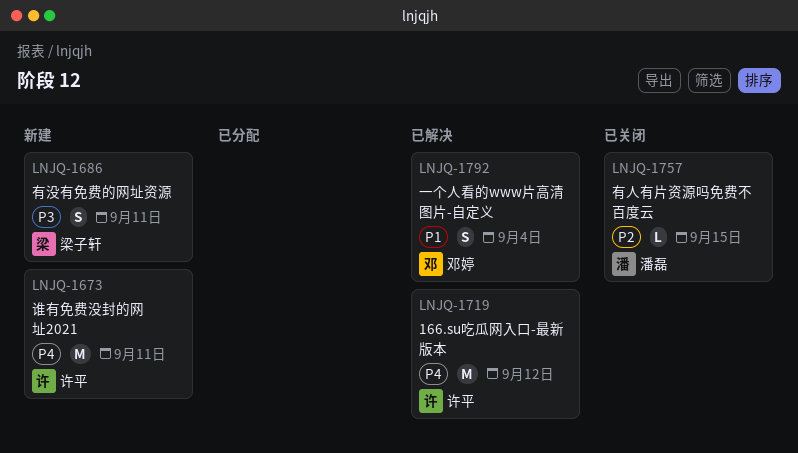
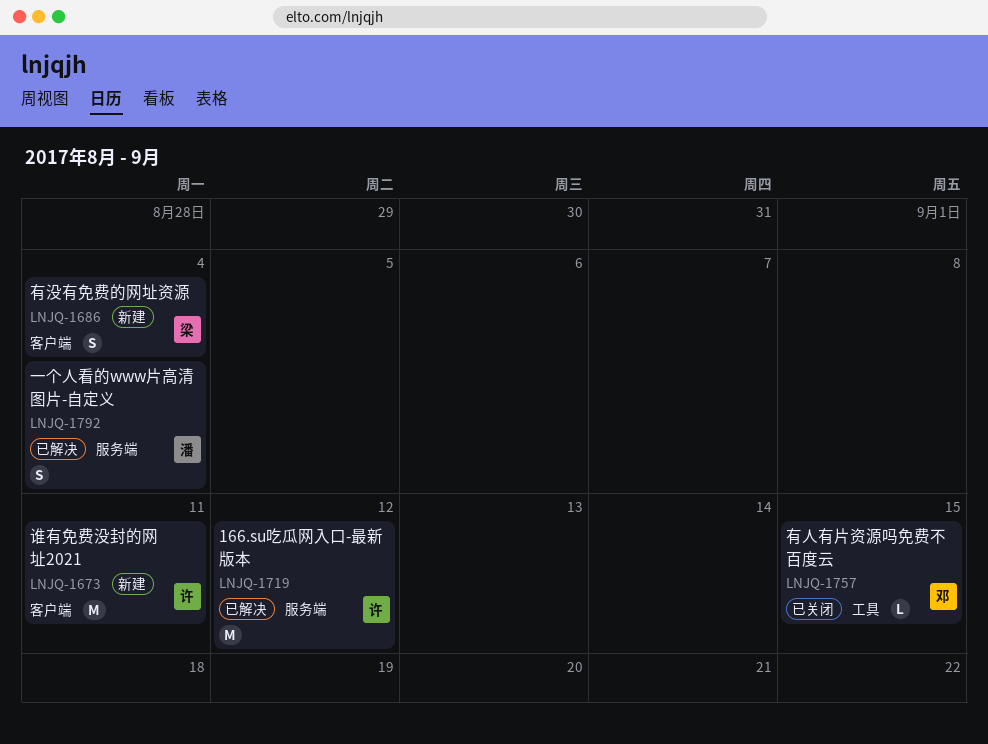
LNJQ-1686, due: Sep 11 -> Sep 4
LNJQ-1757, owner: 潘磊 -> 邓婷
LNJQ-1792, owner: 邓婷 -> 潘磊

